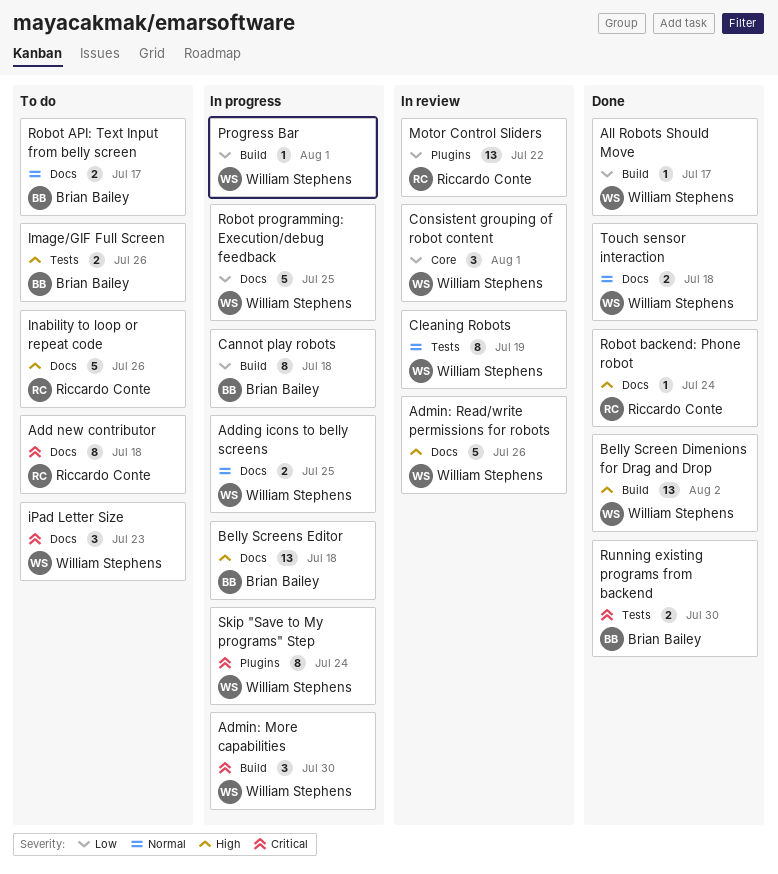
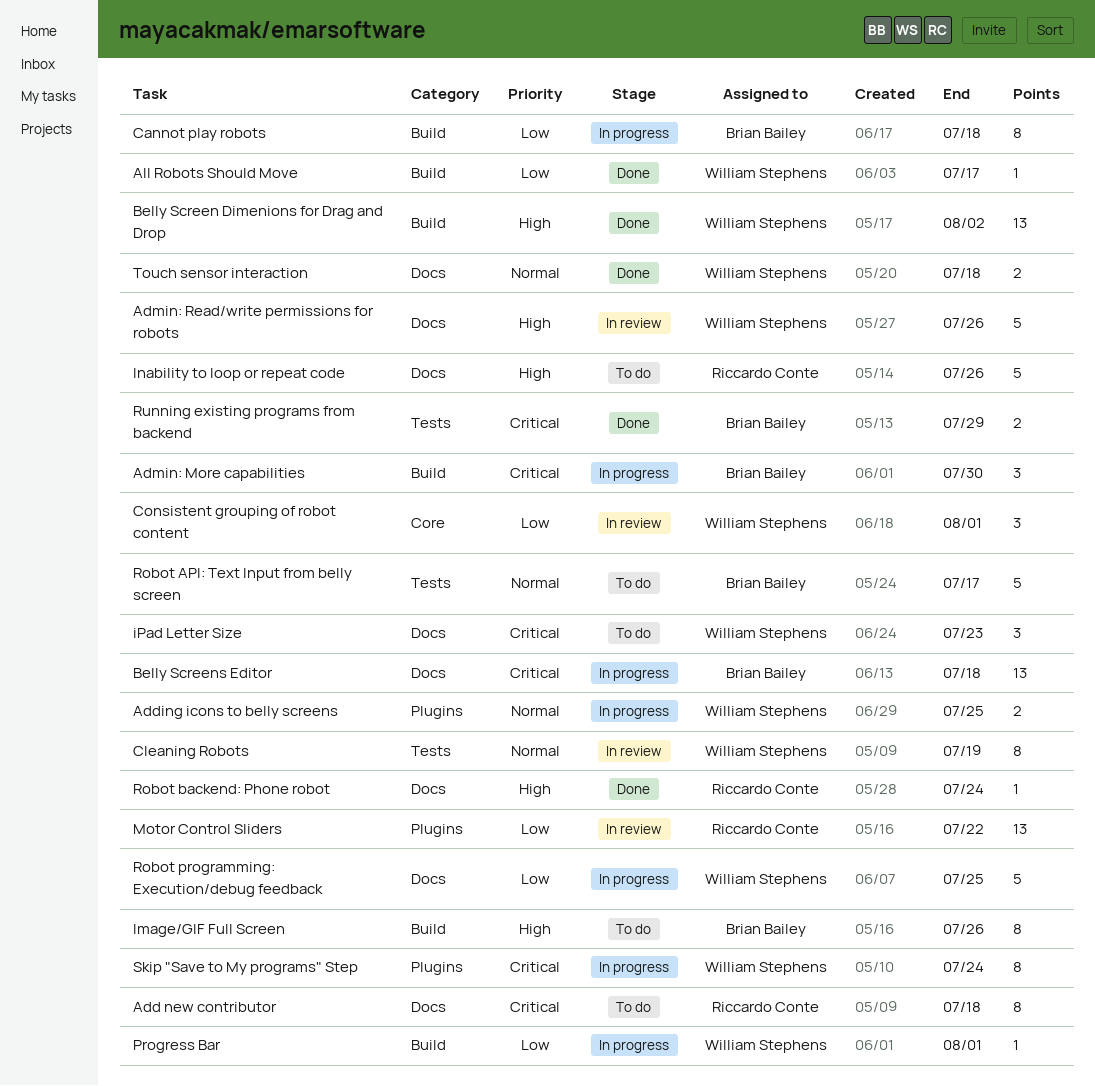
Adding icons to belly screens, label: Docs -> Plugins
Admin: More capabilities, owner: William Stephens -> Brian Bailey
Belly Screens Editor, priority: High -> Critical
Image/GIF Full Screen, label: Tests -> Build
Image/GIF Full Screen, estimate: 2 -> 8
Robot API: Text Input from belly screen, label: Docs -> Tests
Robot API: Text Input from belly screen, estimate: 2 -> 5
Running existing programs from backend, due: Jul 30 -> Jul 29

